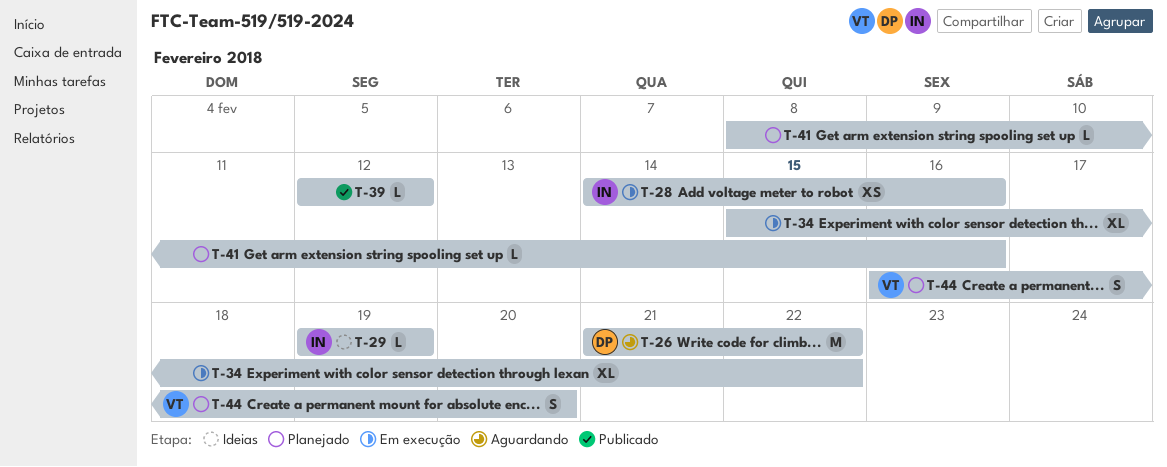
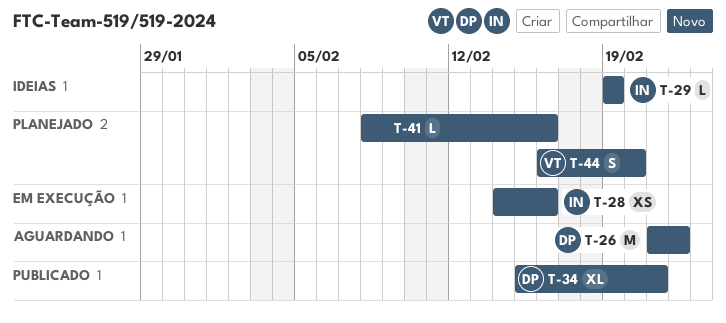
T-34, status: Em execução -> Publicado
T-34, owner: none -> DP
T-34, due: Feb 22 -> Feb 21
T-39: present -> none

